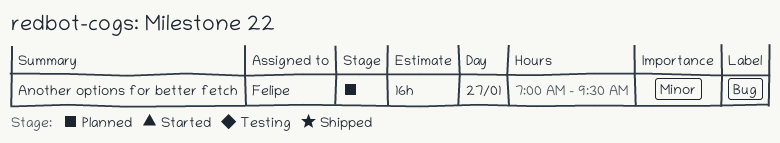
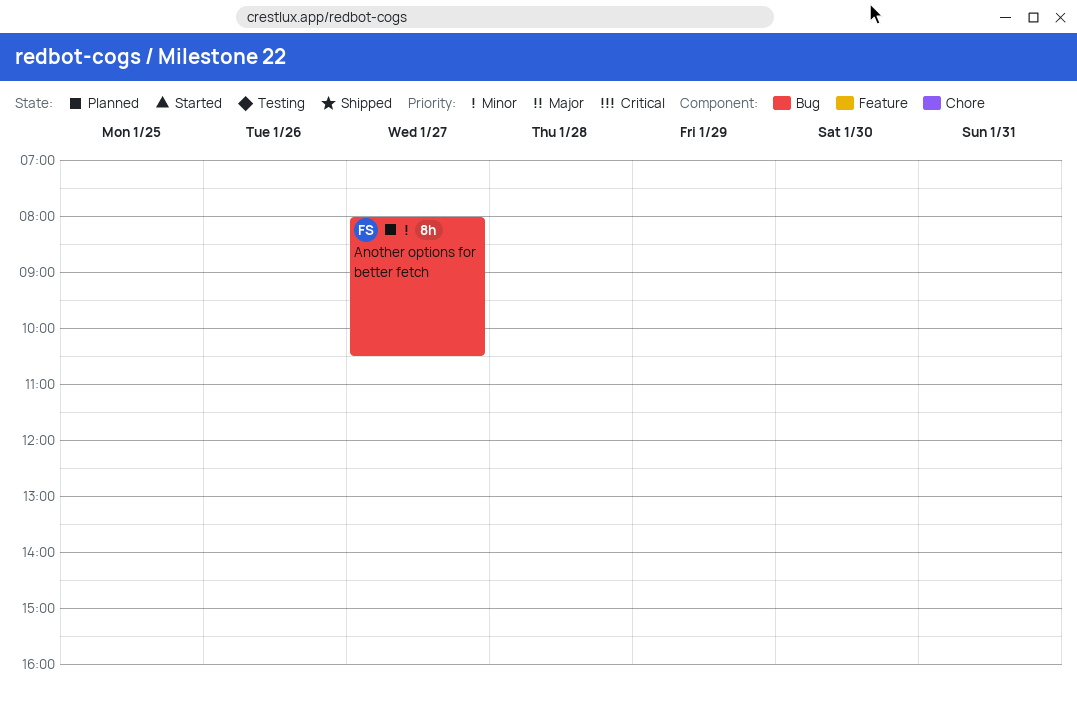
Another options for better fetch, estimate: 16h -> 8h
Another options for better fetch, begins: 07:00 -> 08:00
Another options for better fetch, ends: 09:30 -> 10:30

